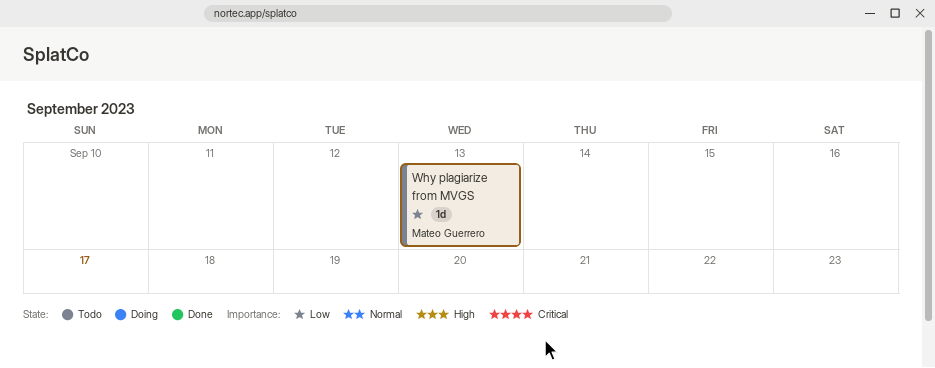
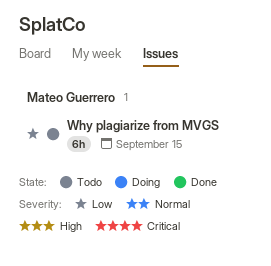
Why plagiarize from MVGS, estimate: 1d -> 6h
Why plagiarize from MVGS, due: Sep 13 -> Sep 15

